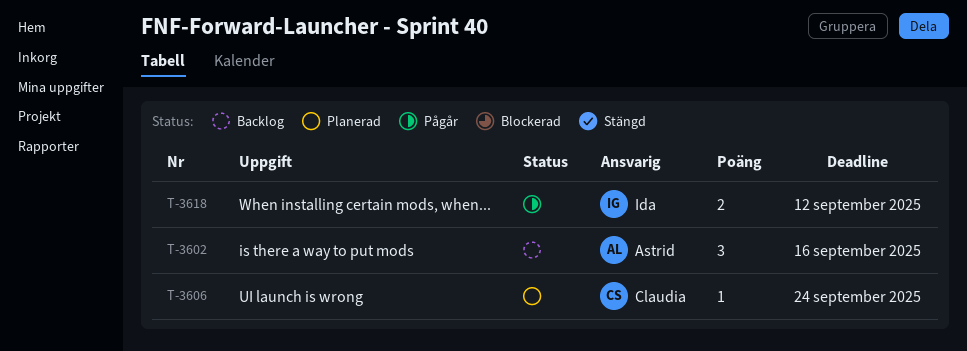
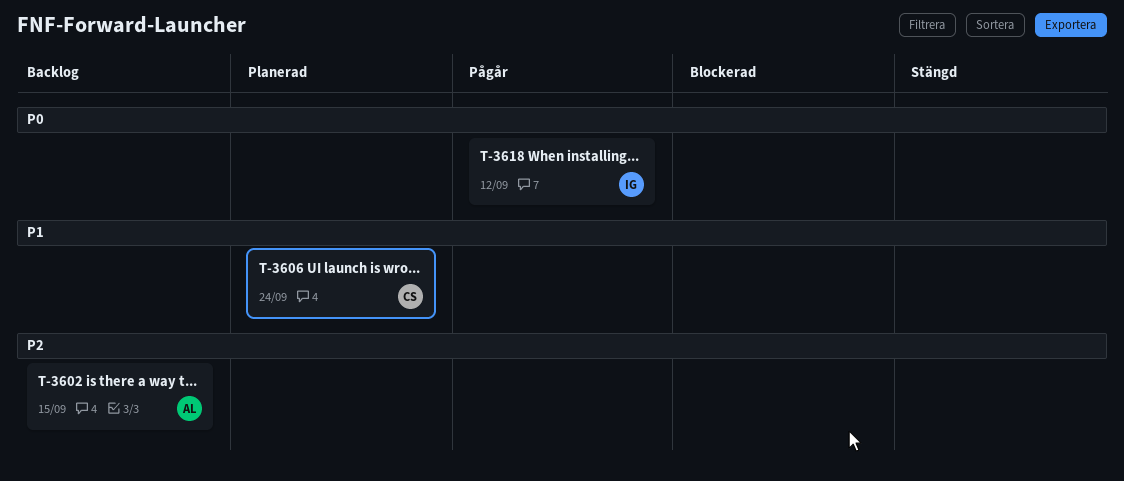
T-3602, due: Sep 16 -> Sep 15

